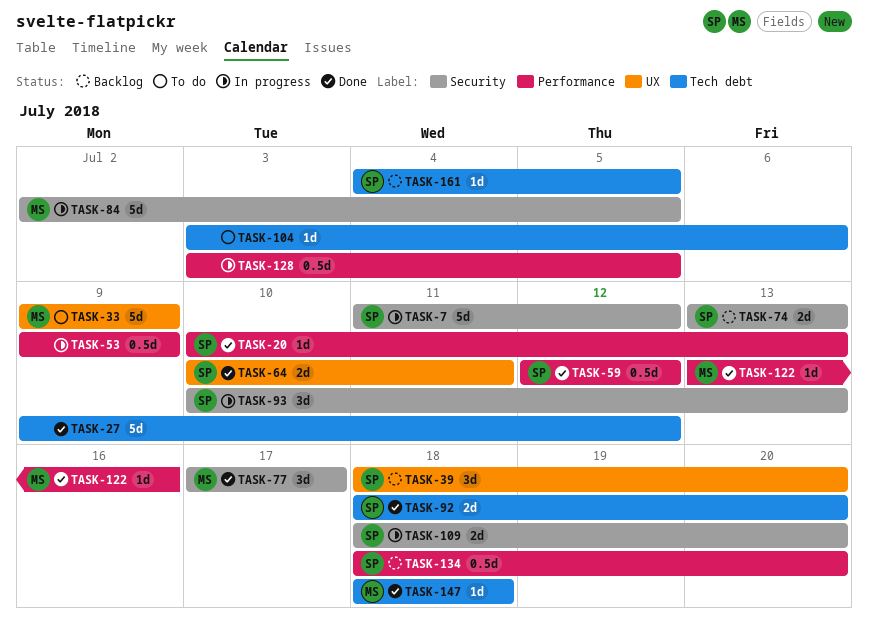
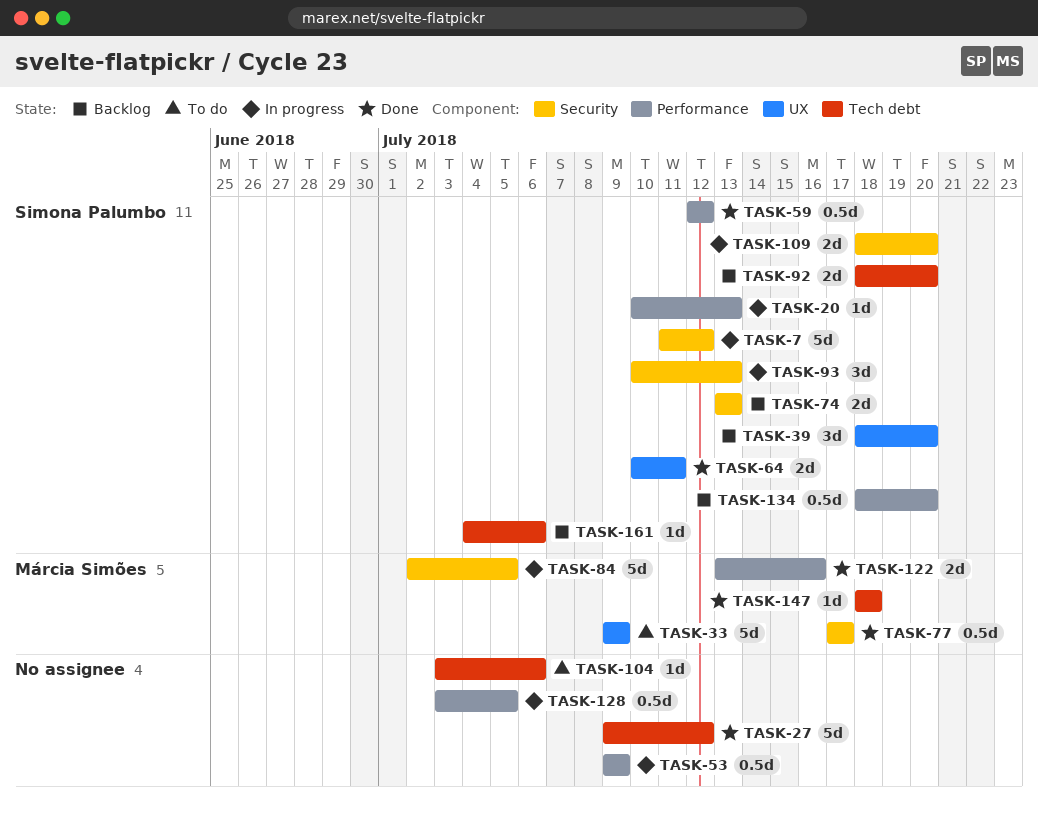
TASK-20, status: Done -> In progress
TASK-77, estimate: 3d -> 0.5d
TASK-92, status: Done -> Backlog
TASK-122, estimate: 1d -> 2d
TASK-161, due: Jul 5 -> Jul 6

